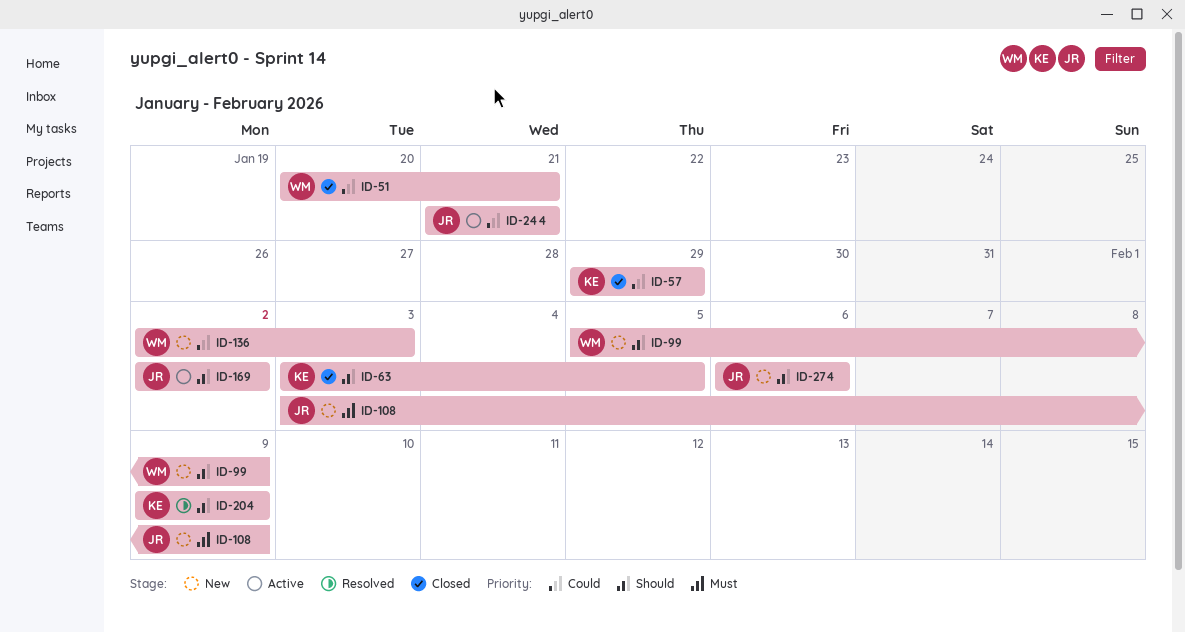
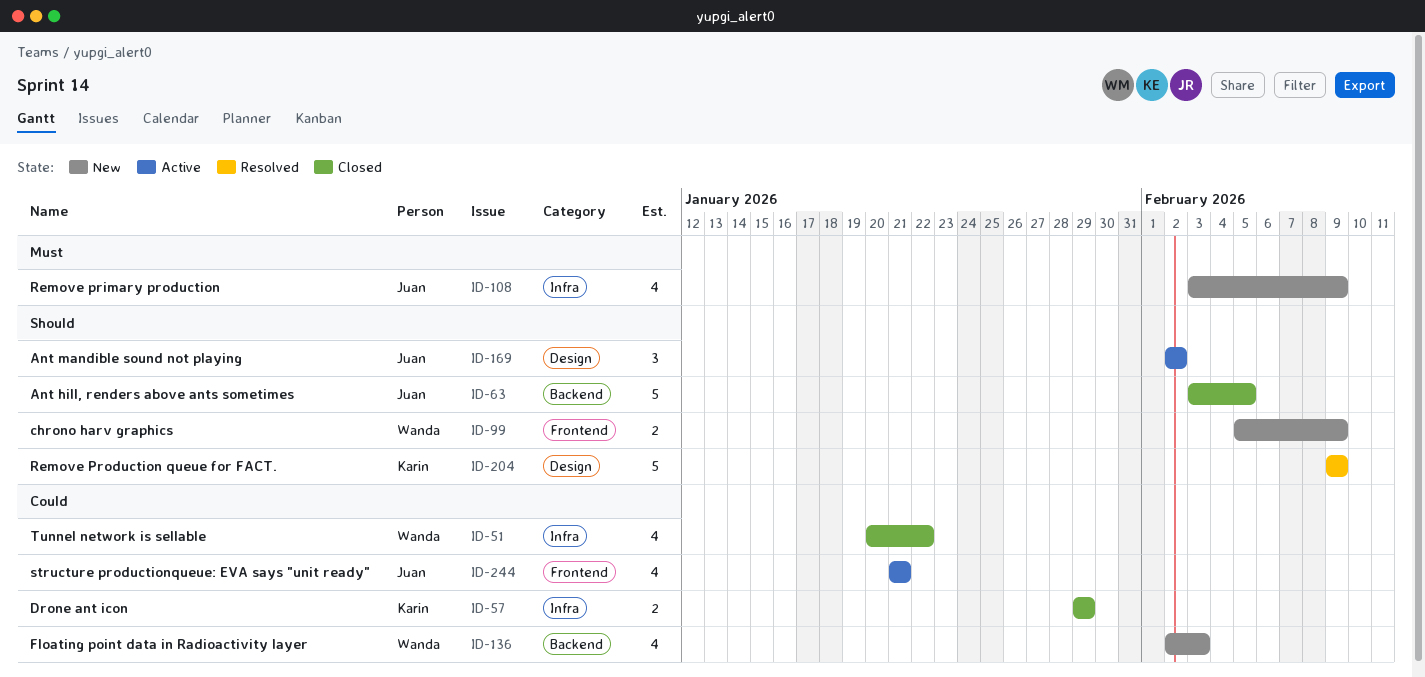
ID-51, due: Jan 21 -> Jan 22
ID-63, owner: Karin -> Juan
ID-274: present -> none

